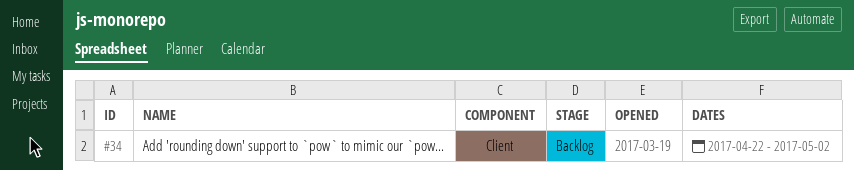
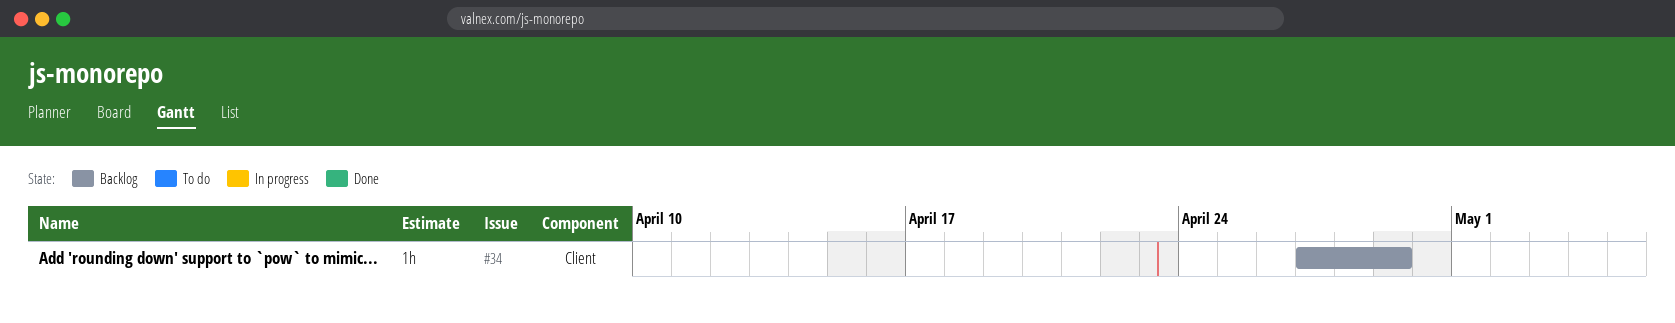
#34, start: Apr 22 -> Apr 27
#34, due: May 2 -> Apr 29

